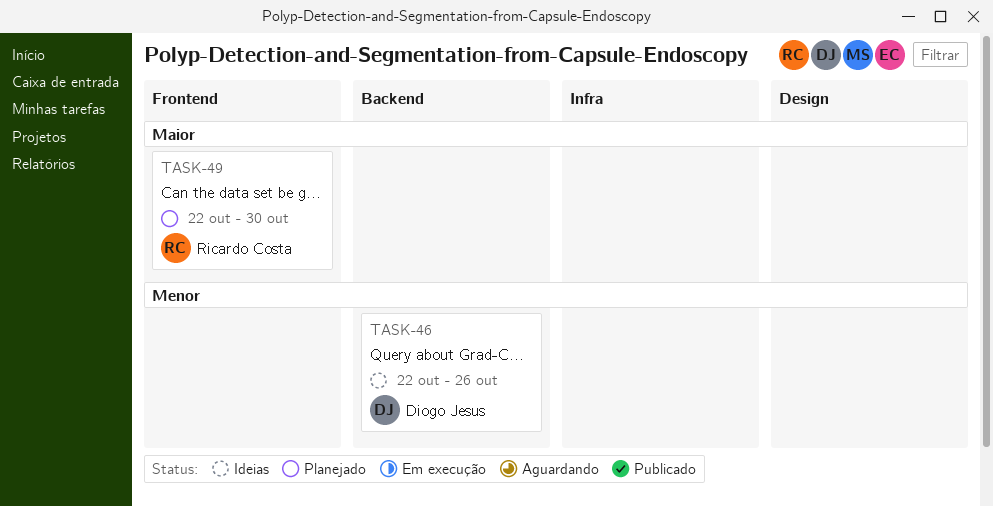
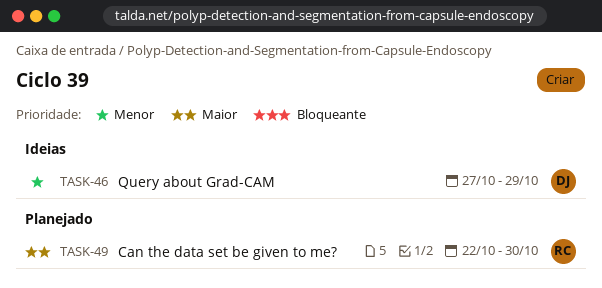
TASK-46, start: Oct 22 -> Oct 27
TASK-46, due: Oct 26 -> Oct 29

